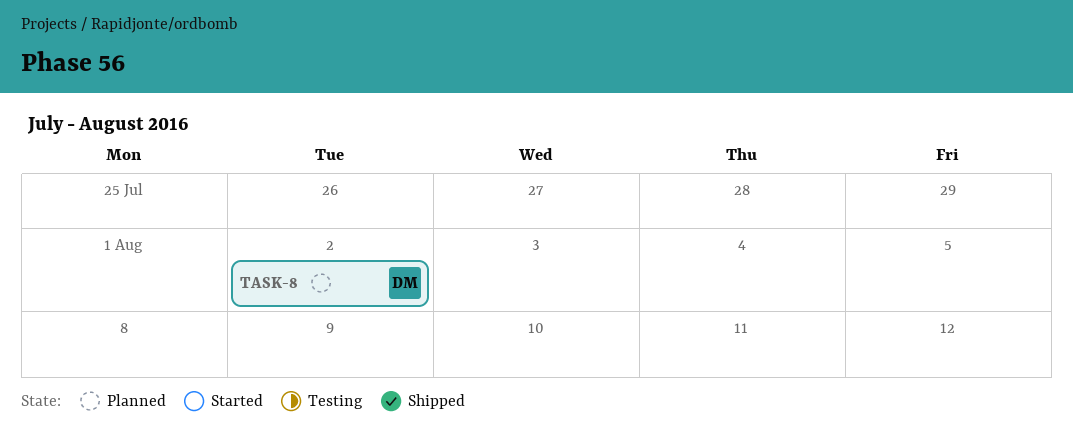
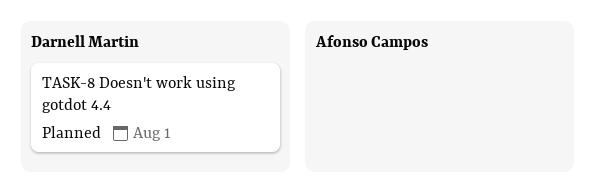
TASK-8, due: Aug 2 -> Aug 1

